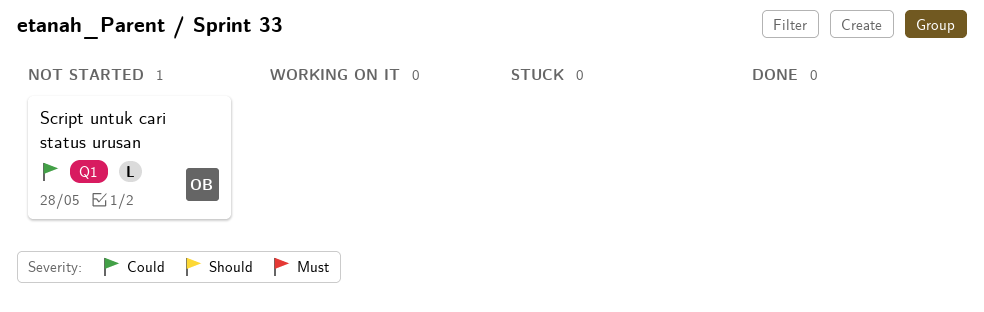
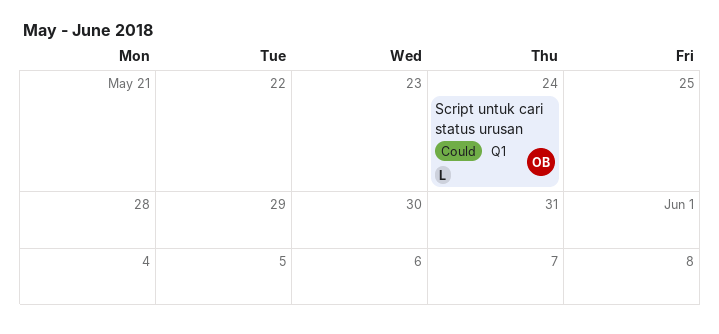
Script untuk cari status urusan, due: May 28 -> May 24

